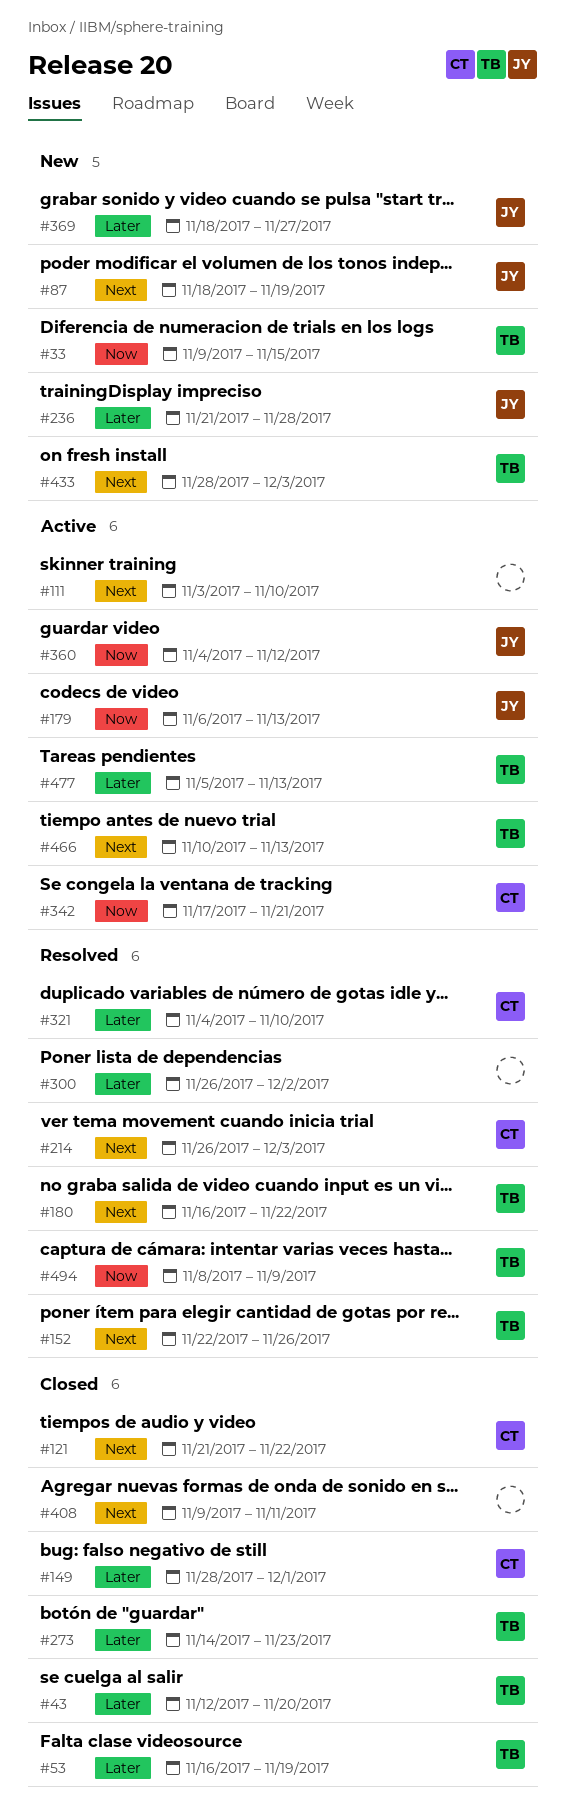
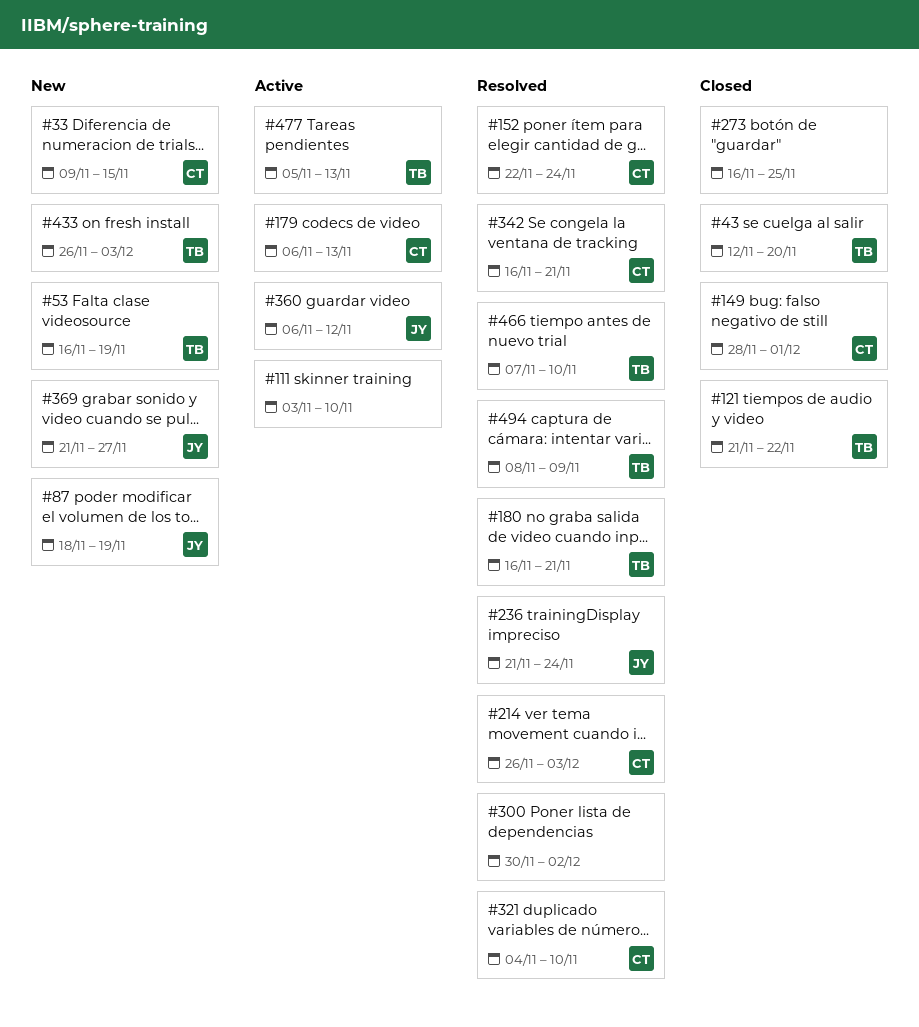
#33, owner: TB -> CT
#53, status: Closed -> New
#121, owner: CT -> TB
#152, owner: TB -> CT
#152, due: Nov 26 -> Nov 24
#179, owner: JY -> CT
#180, due: Nov 22 -> Nov 21
#236, status: New -> Resolved
#236, due: Nov 28 -> Nov 24
#273, owner: TB -> none
#273, start: Nov 14 -> Nov 16
#273, due: Nov 23 -> Nov 25
#300, start: Nov 26 -> Nov 30
#342, status: Active -> Resolved
#342, start: Nov 17 -> Nov 16
#360, start: Nov 4 -> Nov 6
#369, start: Nov 18 -> Nov 21
#408: present -> none
#433, start: Nov 28 -> Nov 26
#466, status: Active -> Resolved
#466, start: Nov 10 -> Nov 7
#466, due: Nov 13 -> Nov 10

